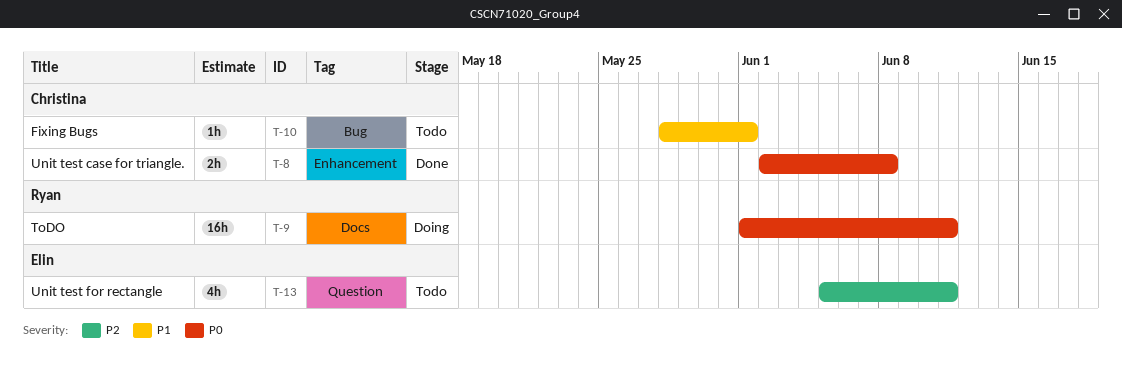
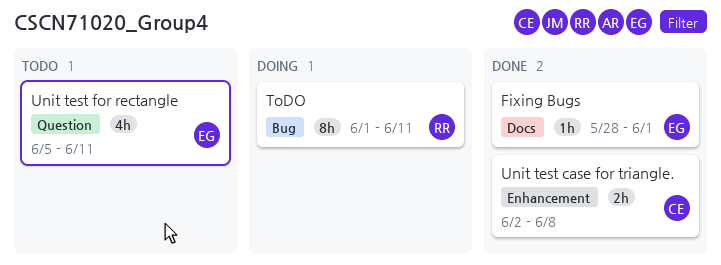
Fixing Bugs, status: Todo -> Done
Fixing Bugs, owner: Christina -> Elin
Fixing Bugs, label: Bug -> Docs
ToDO, label: Docs -> Bug
ToDO, estimate: 16h -> 8h

